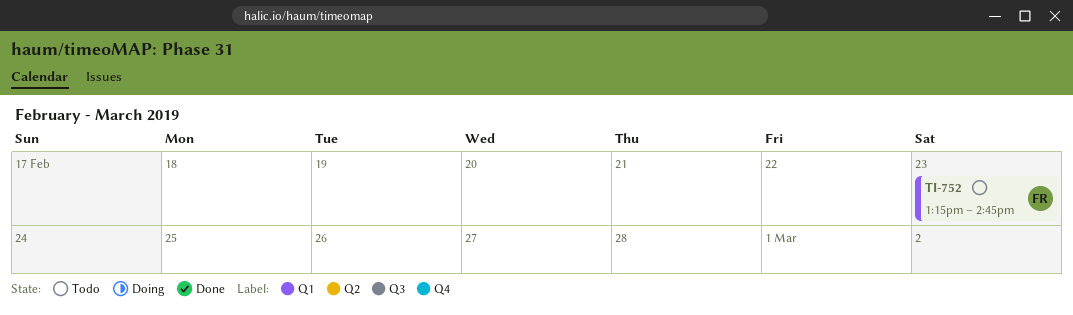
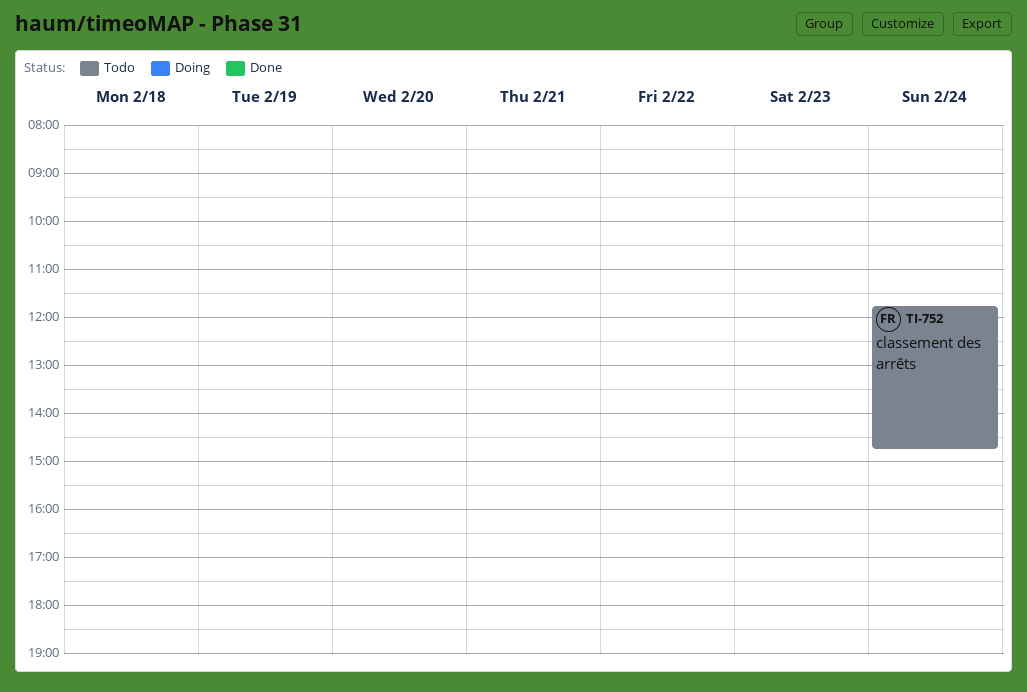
TI-752, day: Feb 23 -> Feb 24
TI-752, begins: 13:15 -> 11:45

